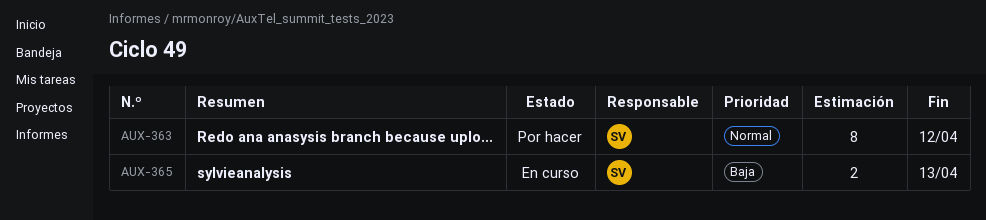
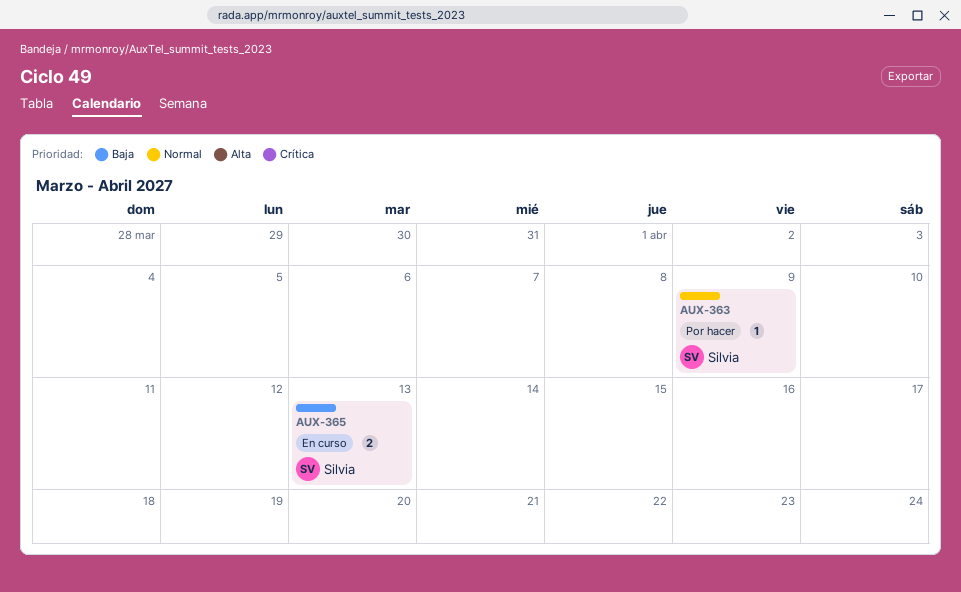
AUX-363, estimate: 8 -> 1
AUX-363, due: Apr 12 -> Apr 9

